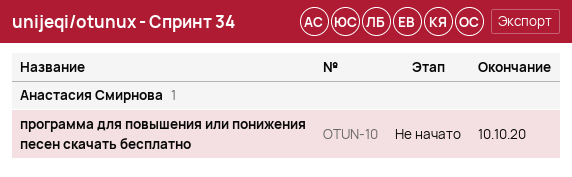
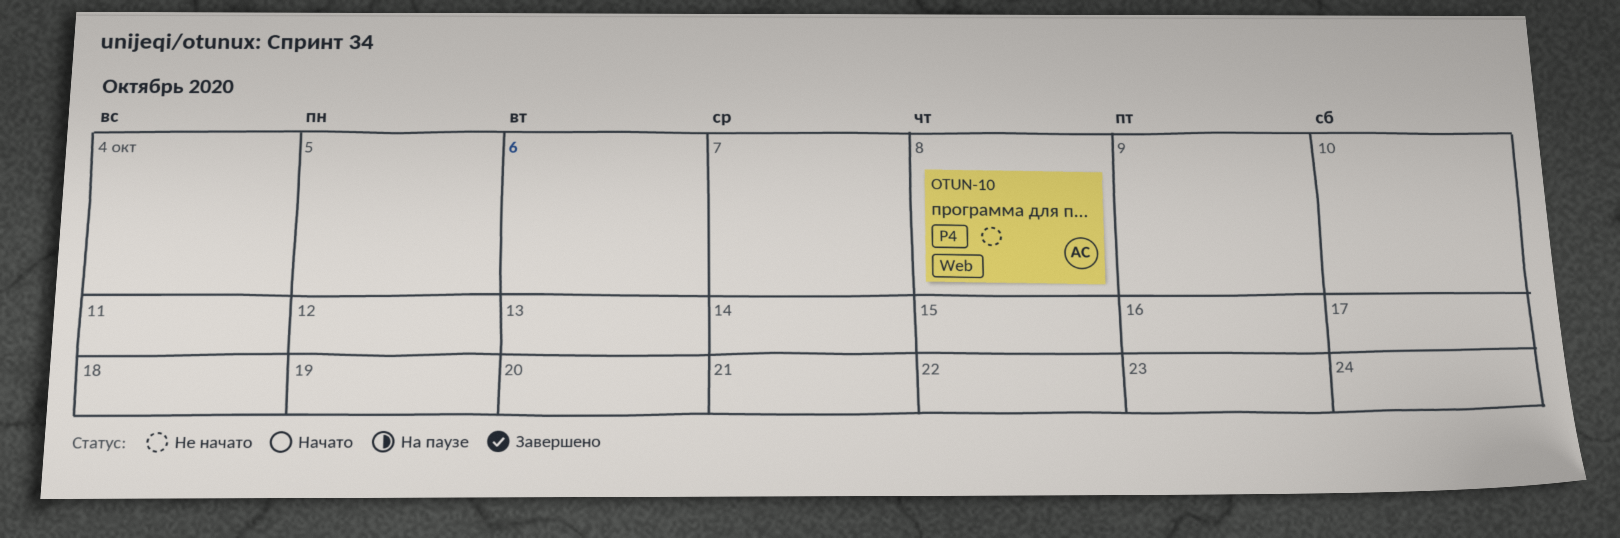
OTUN-10, due: Oct 10 -> Oct 8

